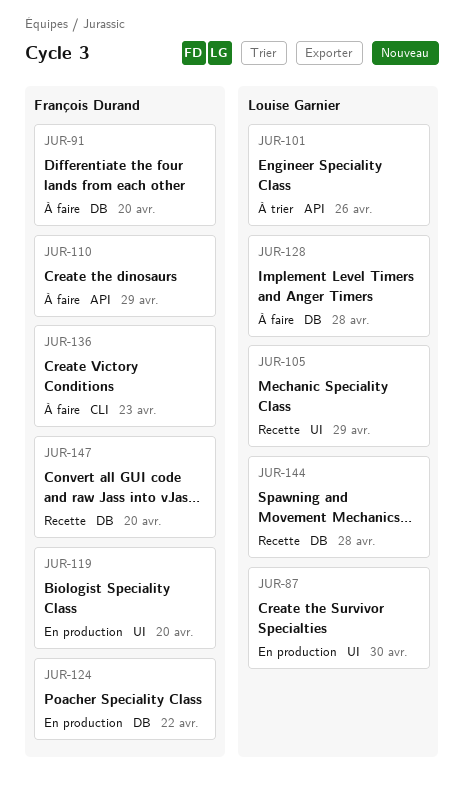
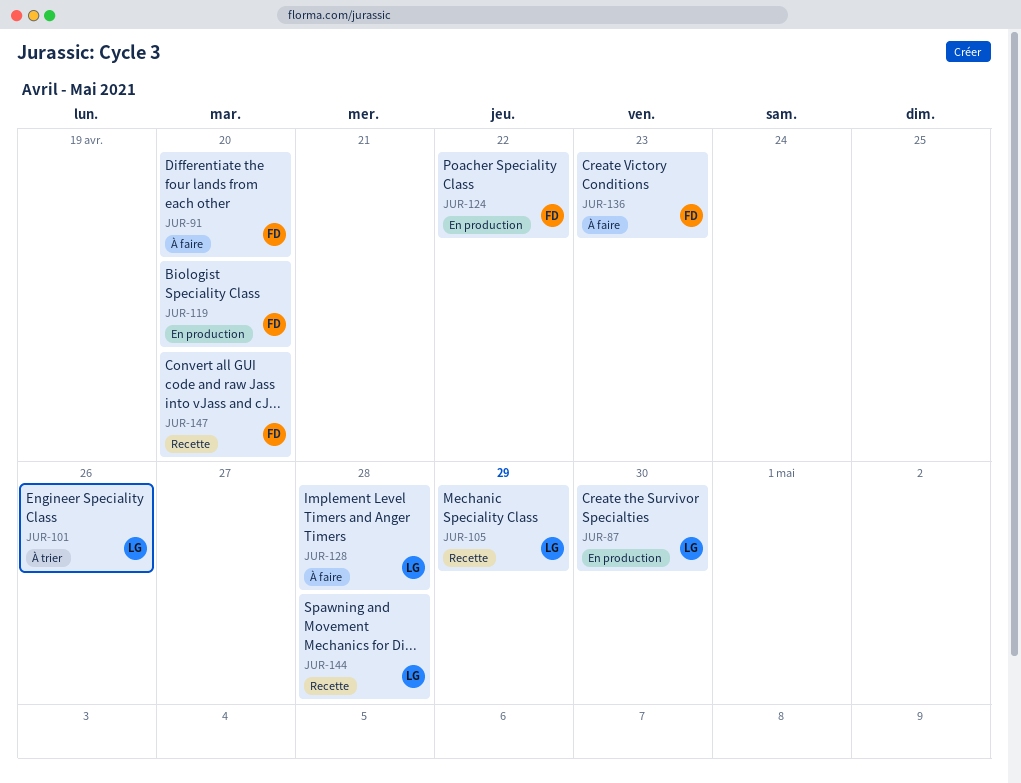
JUR-110: present -> none

